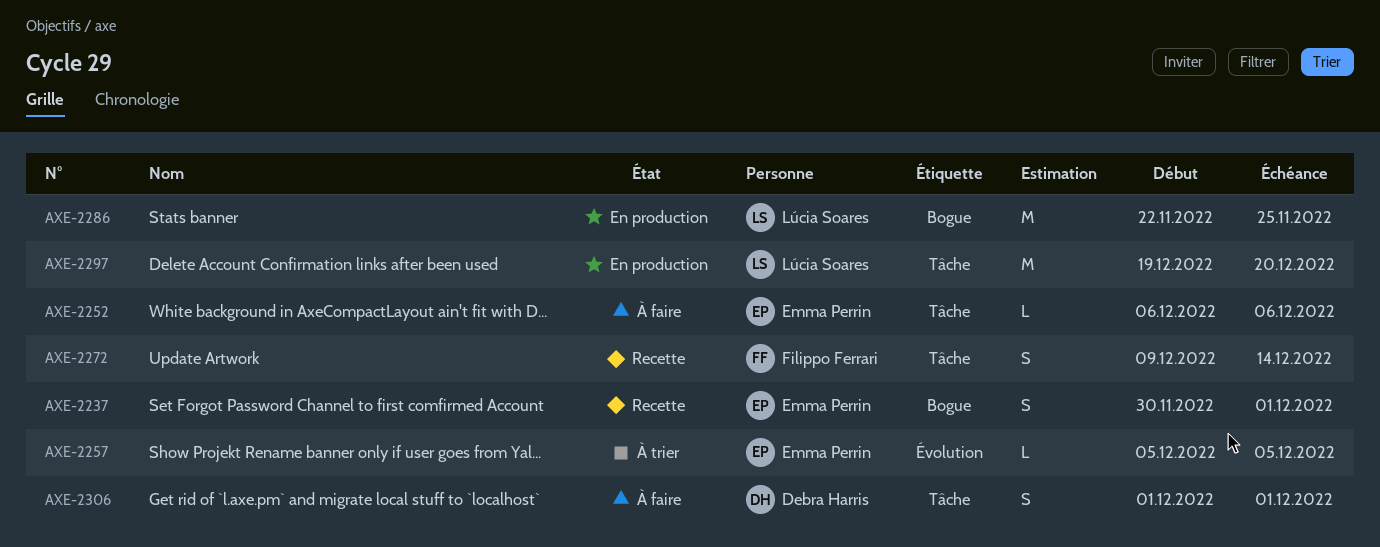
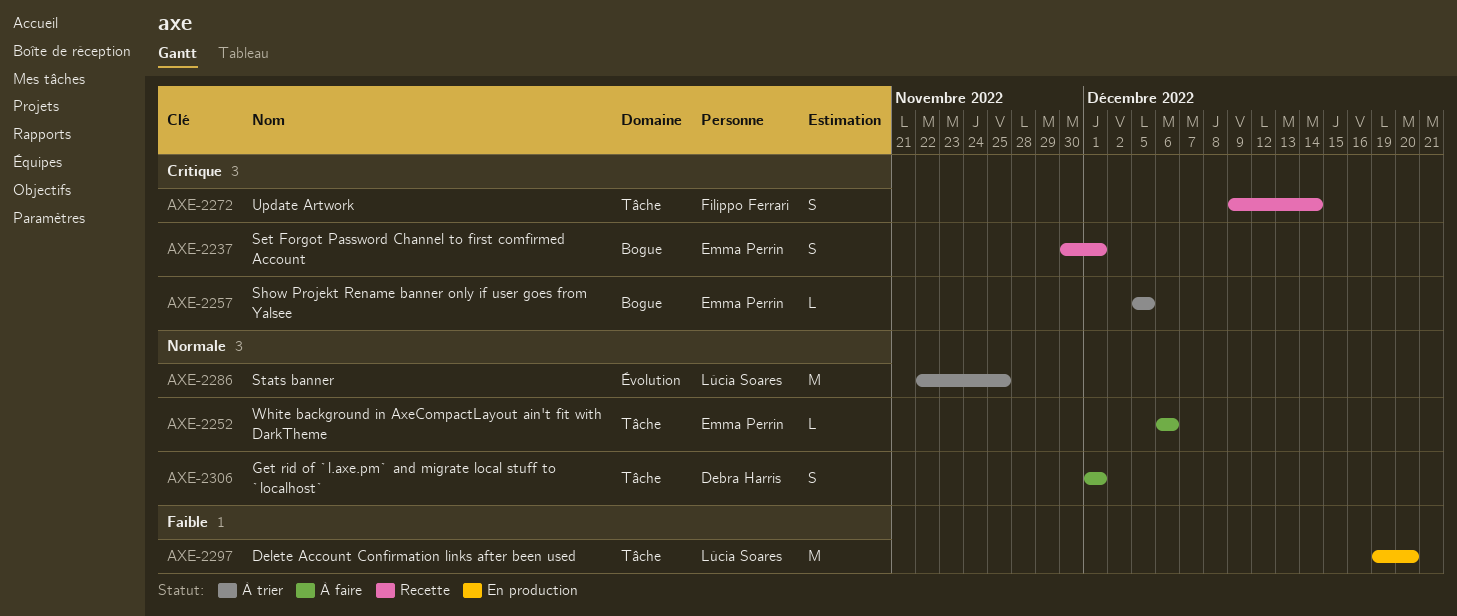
AXE-2257, label: Évolution -> Bogue
AXE-2286, status: En production -> À trier
AXE-2286, label: Bogue -> Évolution

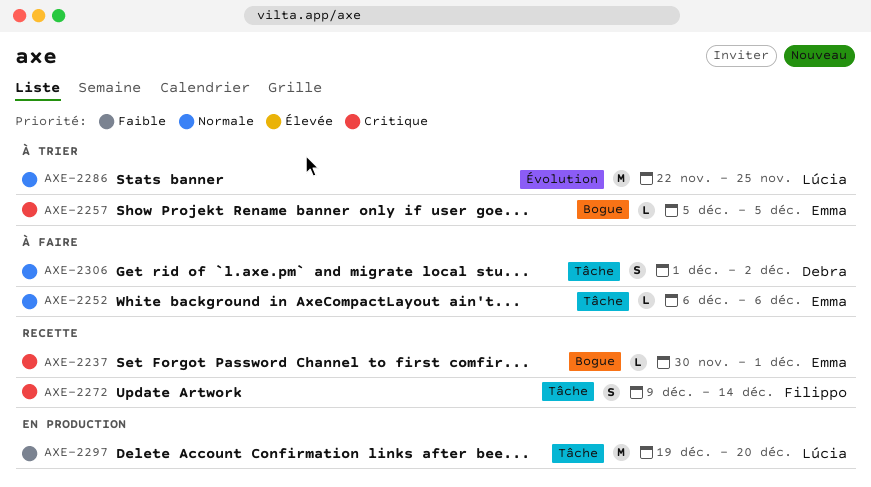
AXE-2237, estimate: S -> L
AXE-2306, due: Dec 1 -> Dec 2

